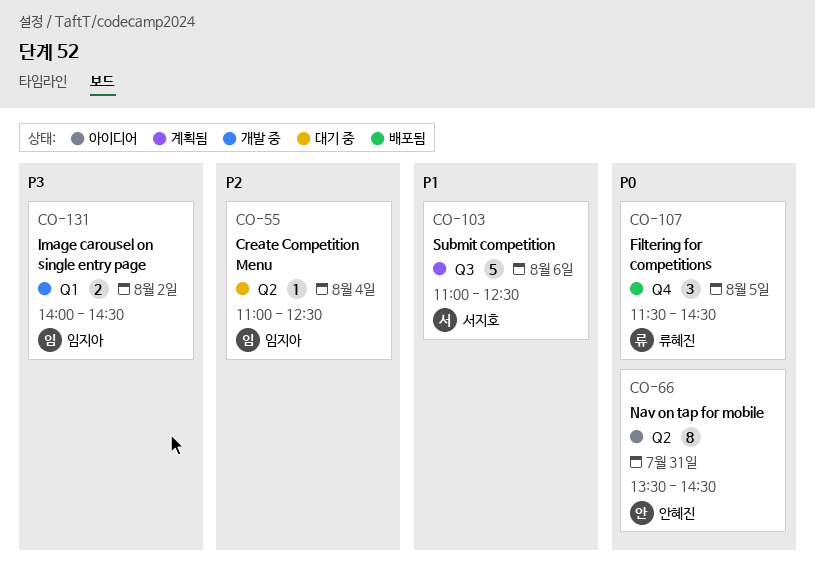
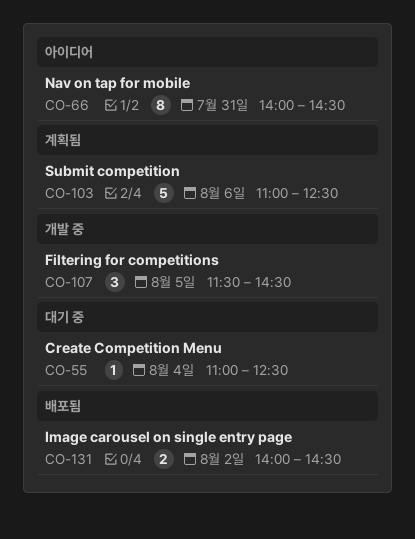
CO-66, begins: 13:30 -> 14:00
CO-107, status: 배포됨 -> 개발 중
CO-131, status: 개발 중 -> 배포됨

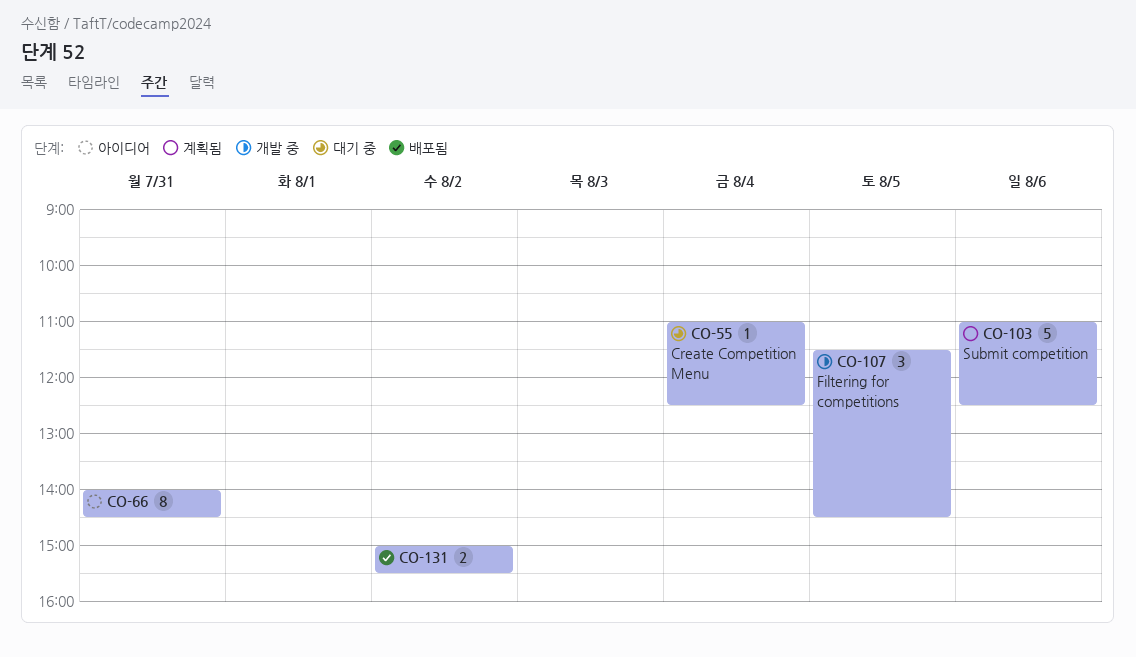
CO-131, begins: 14:00 -> 15:00
CO-131, ends: 14:30 -> 15:30

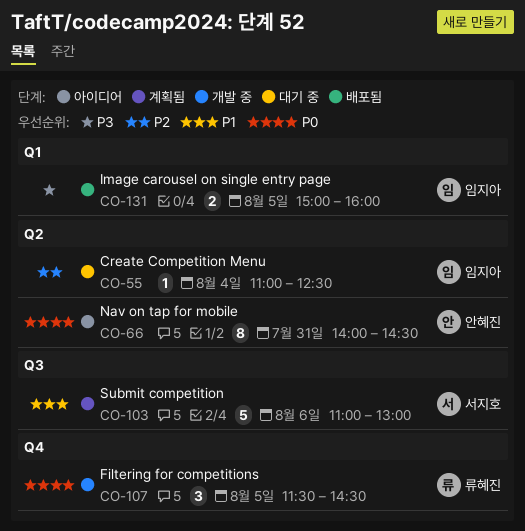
CO-103, ends: 12:30 -> 13:00
CO-131, day: Aug 2 -> Aug 5
CO-131, ends: 15:30 -> 16:00

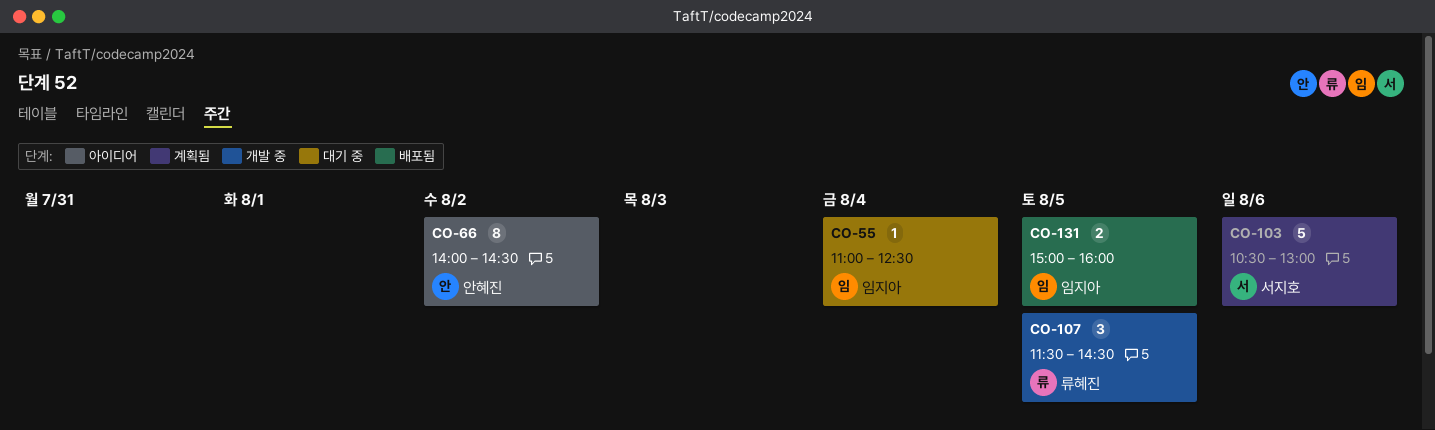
CO-66, day: Jul 31 -> Aug 2
CO-103, begins: 11:00 -> 10:30

